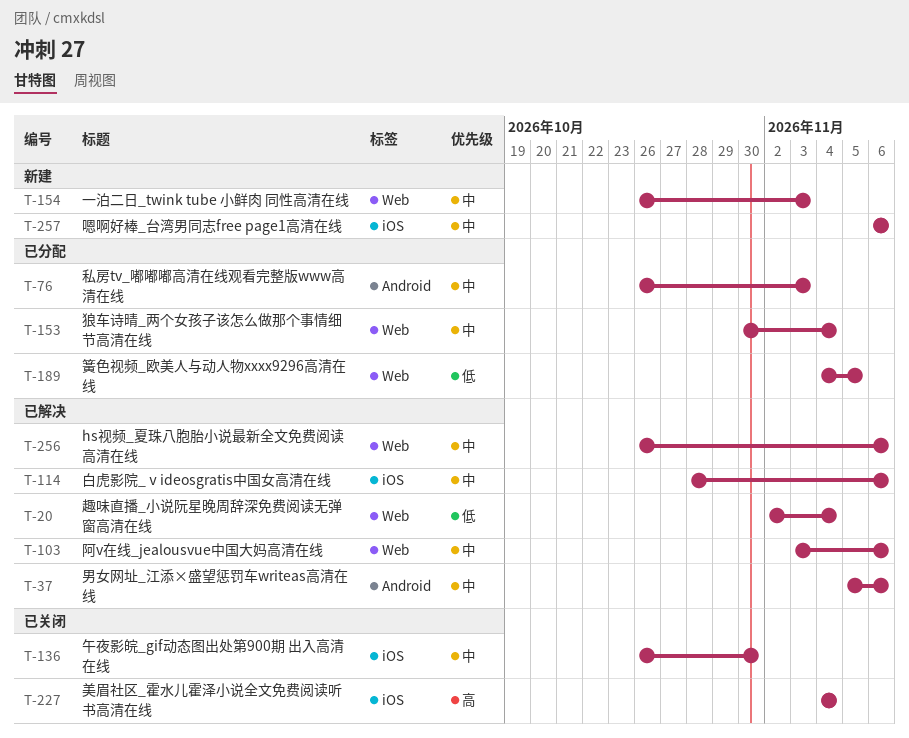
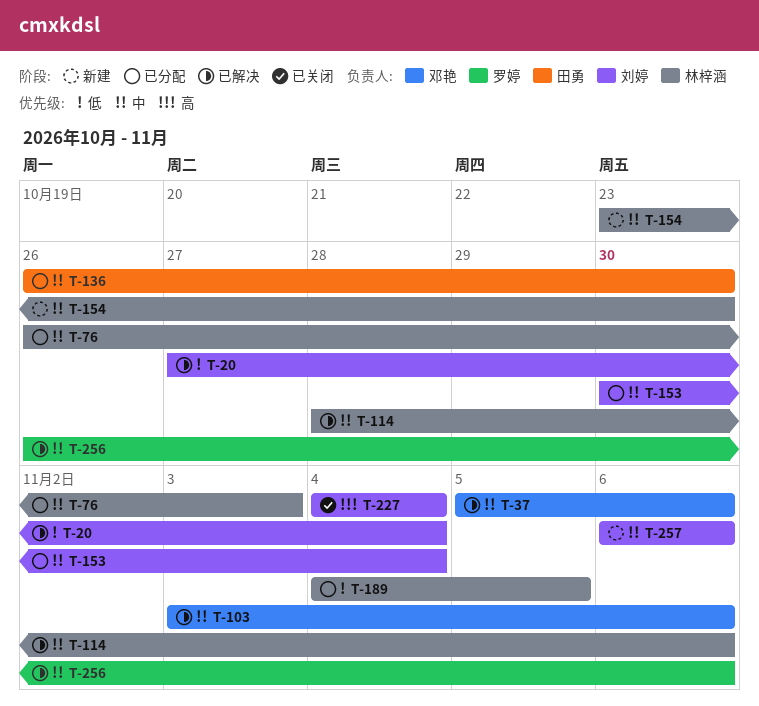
T-20, start: Nov 2 -> Oct 27
T-136, status: 已关闭 -> 已分配
T-154, start: Oct 26 -> Oct 23
T-154, due: Nov 3 -> Oct 30

